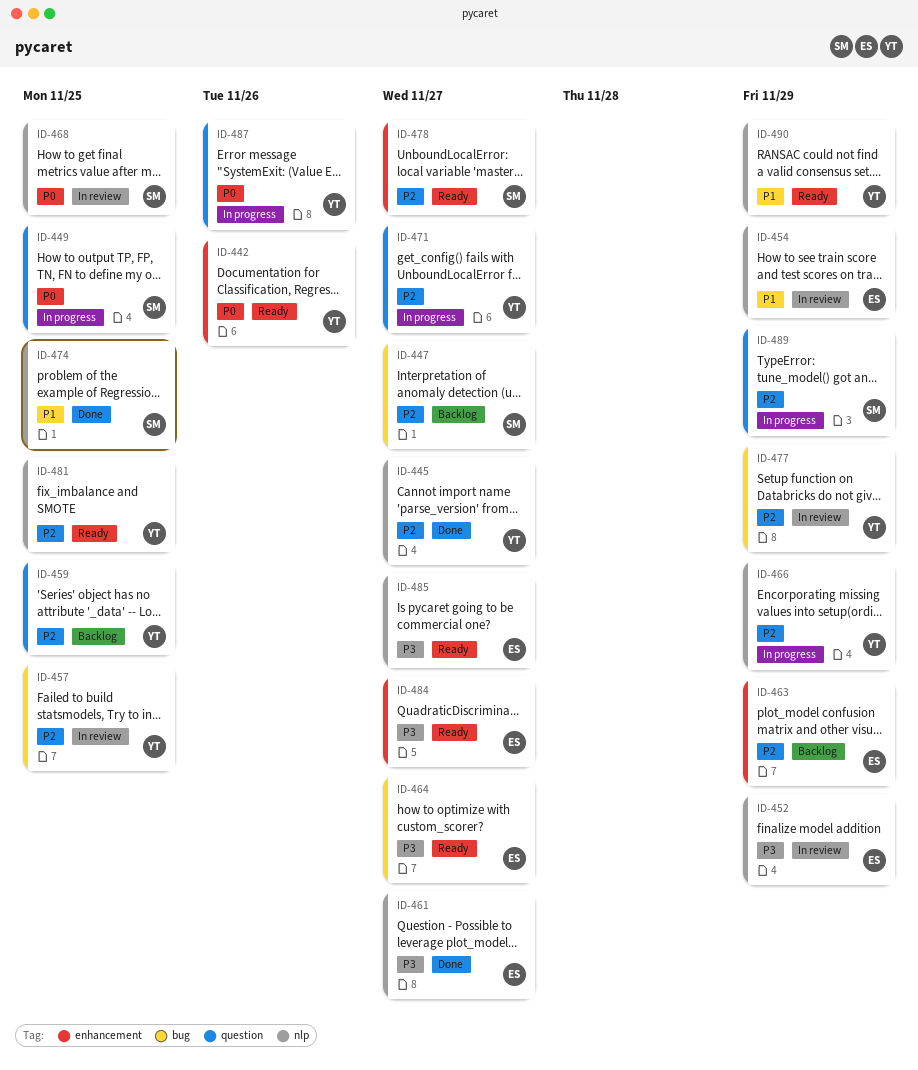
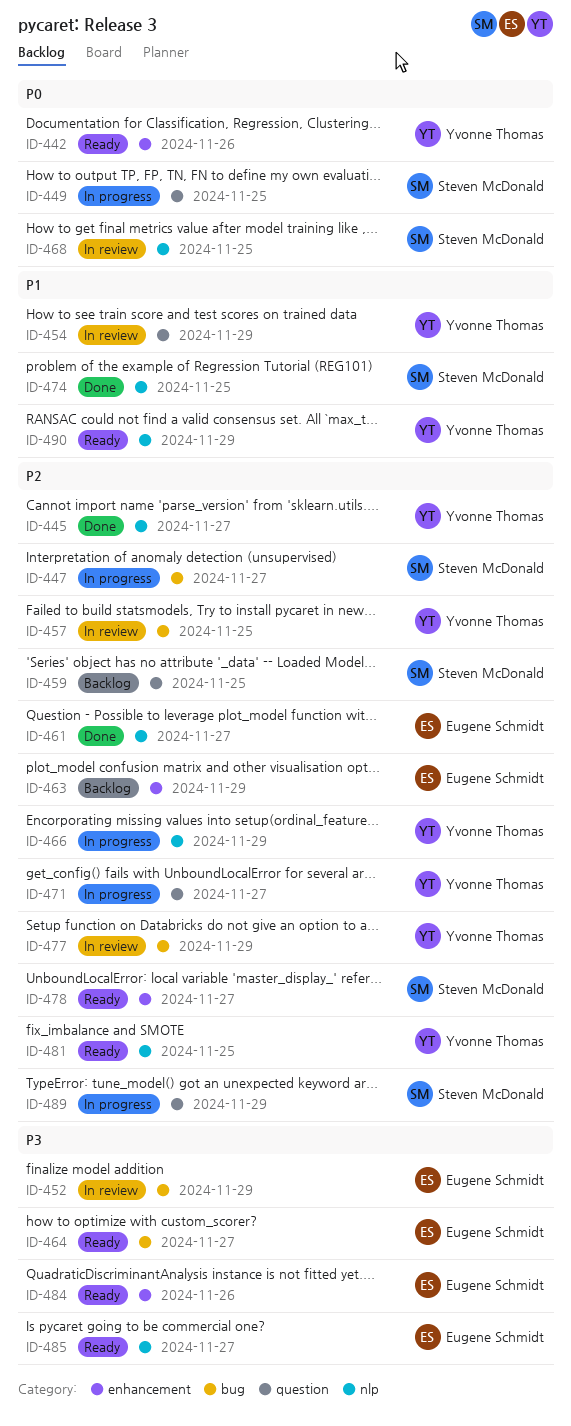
ID-447, status: Backlog -> In progress
ID-452, label: nlp -> bug
ID-454, owner: Eugene Schmidt -> Yvonne Thomas
ID-454, label: nlp -> question
ID-459, owner: Yvonne Thomas -> Steven McDonald
ID-461, priority: P3 -> P2
ID-484, due: Nov 27 -> Nov 26
ID-487: present -> none

